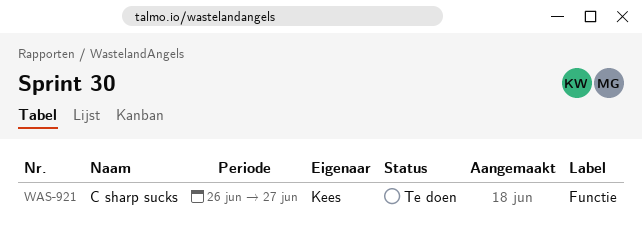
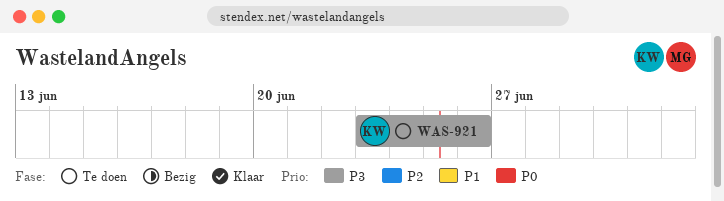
WAS-921, start: Jun 26 -> Jun 23
WAS-921, due: Jun 27 -> Jun 26

